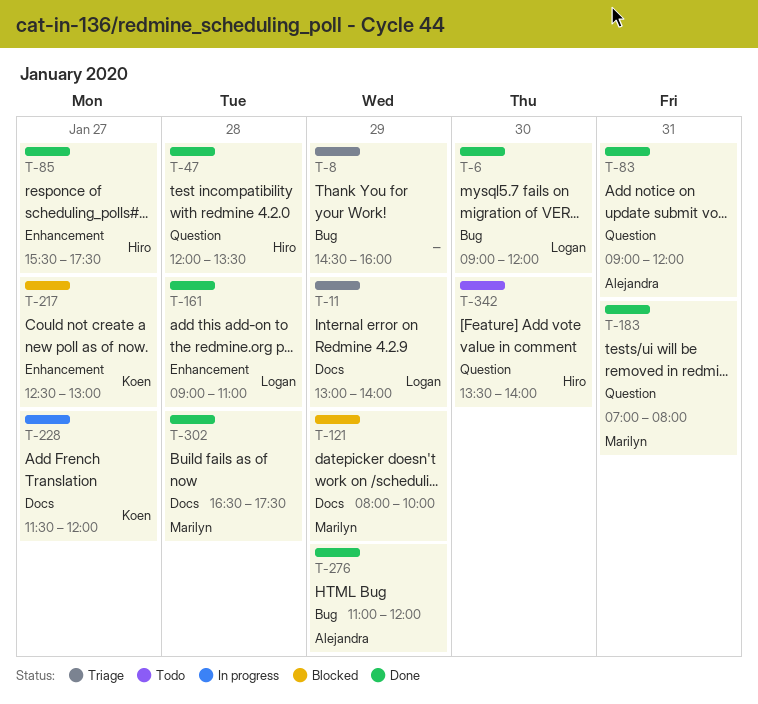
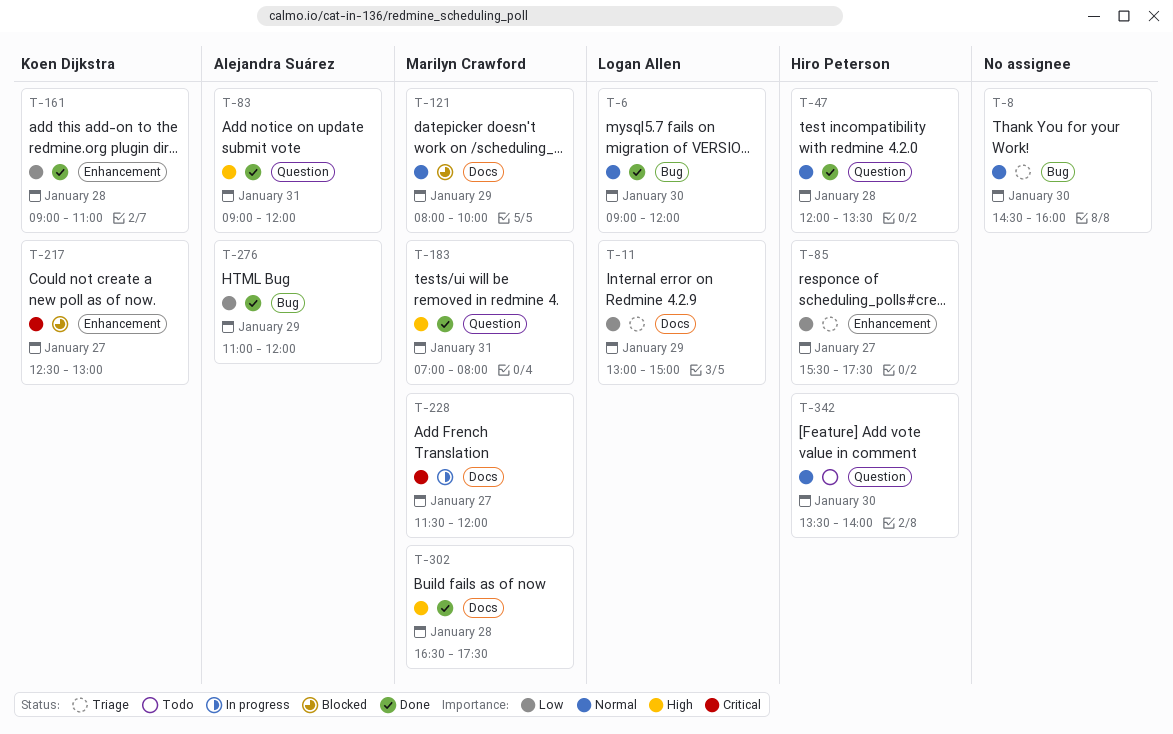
T-8, day: Jan 29 -> Jan 30
T-11, ends: 14:00 -> 15:00
T-85, status: Done -> Triage
T-161, owner: Logan Allen -> Koen Dijkstra
T-228, owner: Koen Dijkstra -> Marilyn Crawford

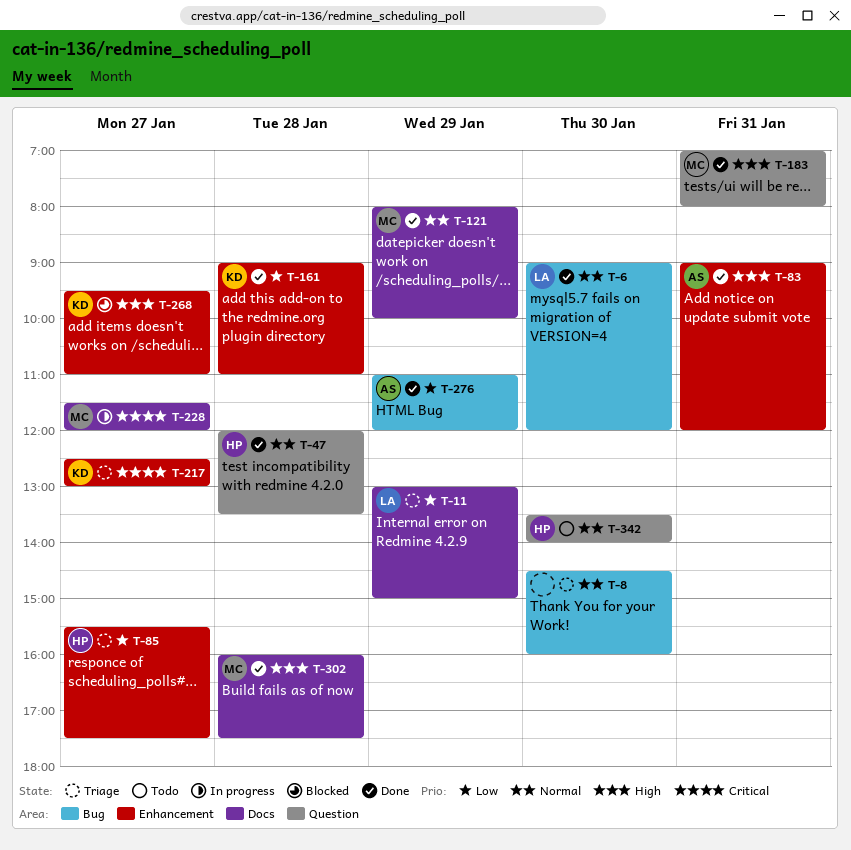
T-83, label: Question -> Enhancement
T-121, status: Blocked -> Done
T-217, status: Blocked -> Triage
T-268: none -> present
T-302, begins: 16:30 -> 16:00

